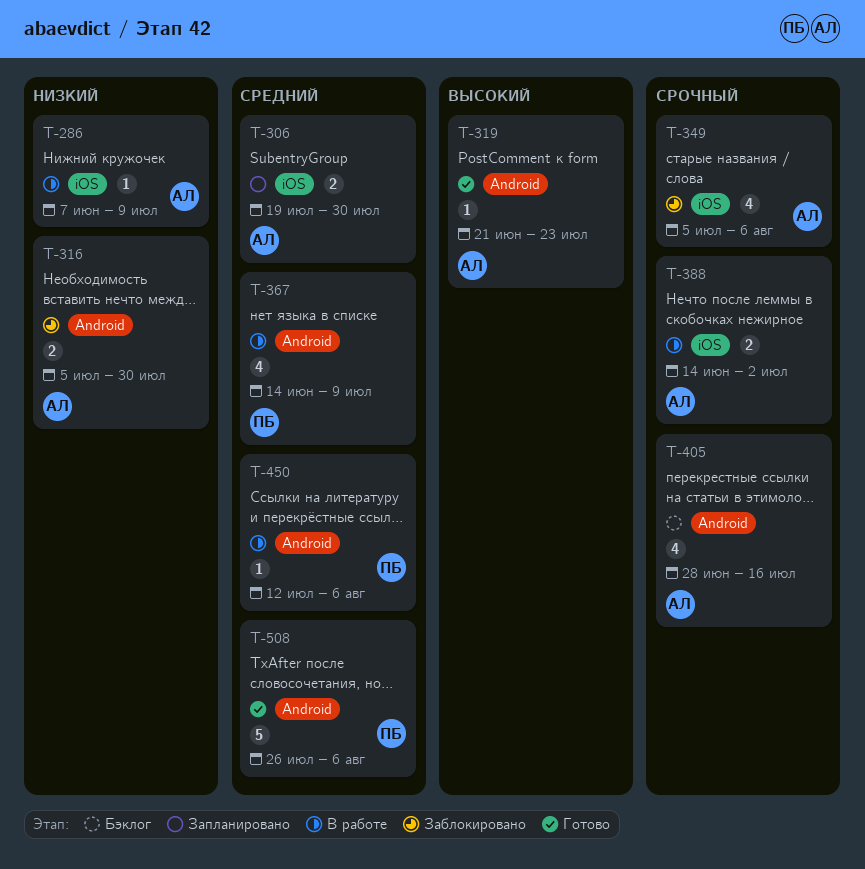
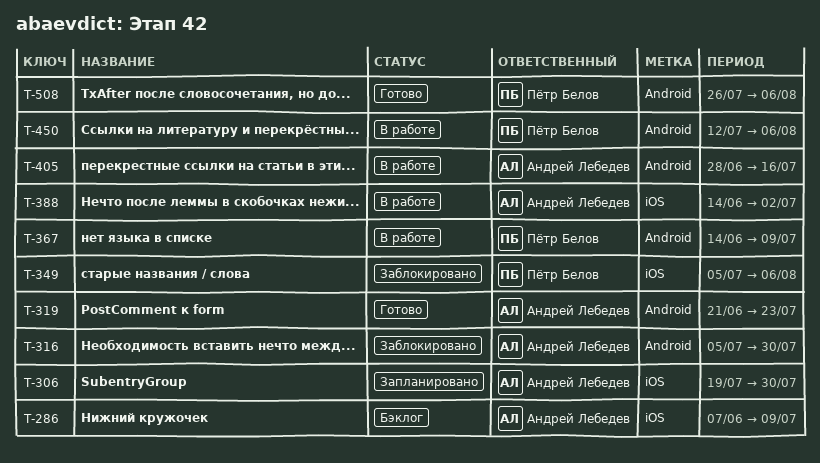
T-286, status: В работе -> Бэклог
T-349, owner: Андрей Лебедев -> Пётр Белов
T-405, status: Бэклог -> В работе

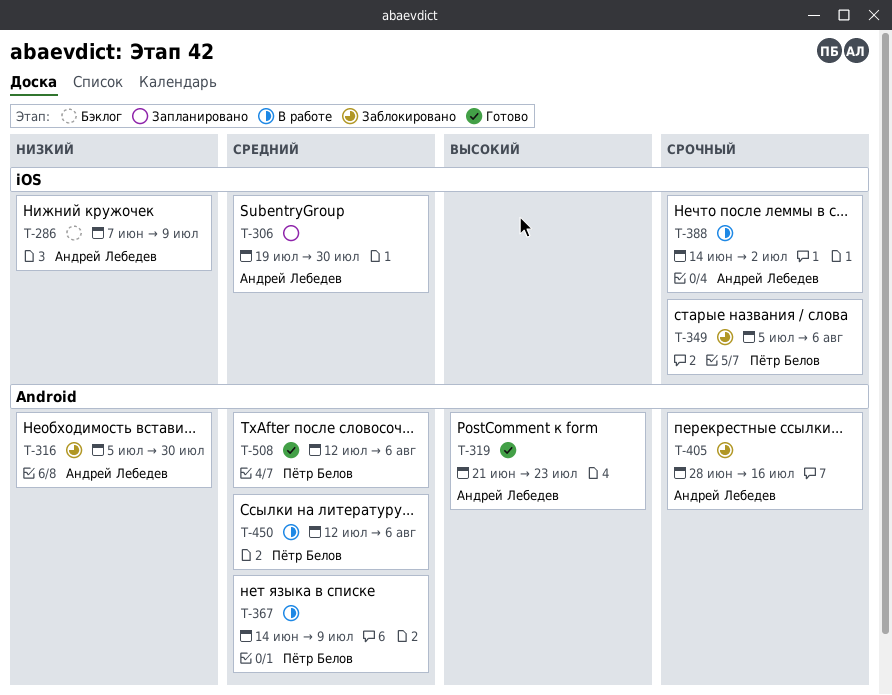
T-405, status: В работе -> Заблокировано
T-508, start: Jul 26 -> Jul 12

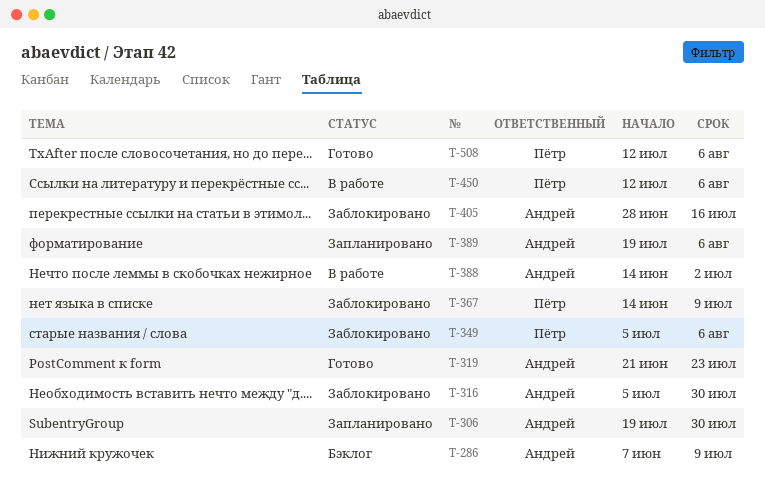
T-367, status: В работе -> Заблокировано
T-389: none -> present

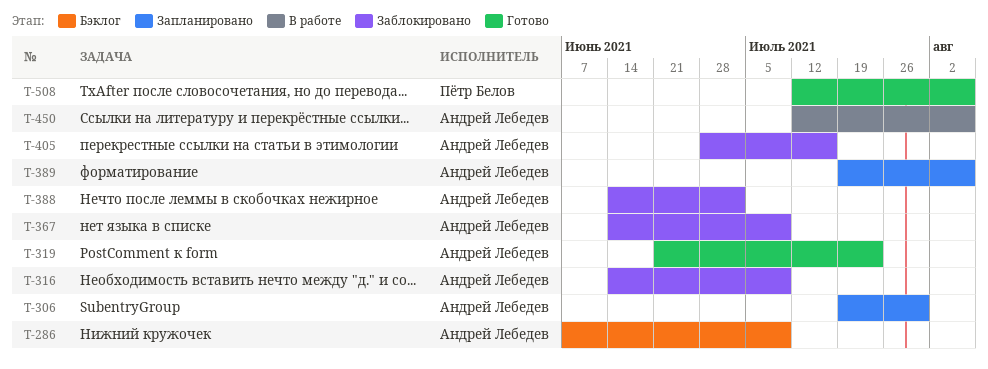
T-316, start: Jul 5 -> Jun 14
T-316, due: Jul 30 -> Jul 9
T-349: present -> none
T-367, owner: Пётр Белов -> Андрей Лебедев
T-388, status: В работе -> Заблокировано
T-450, owner: Пётр Белов -> Андрей Лебедев

